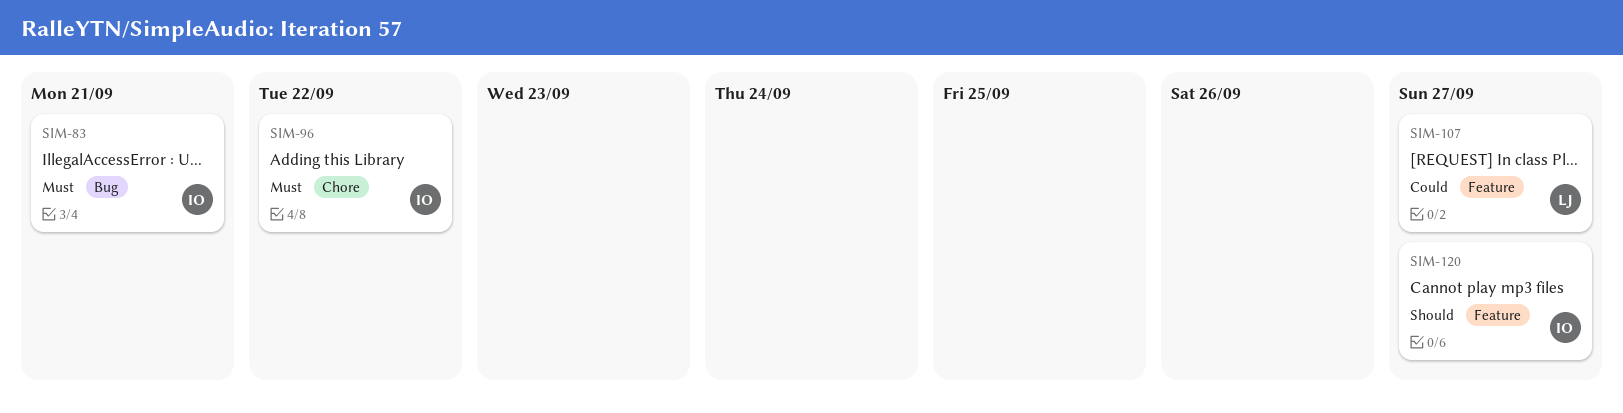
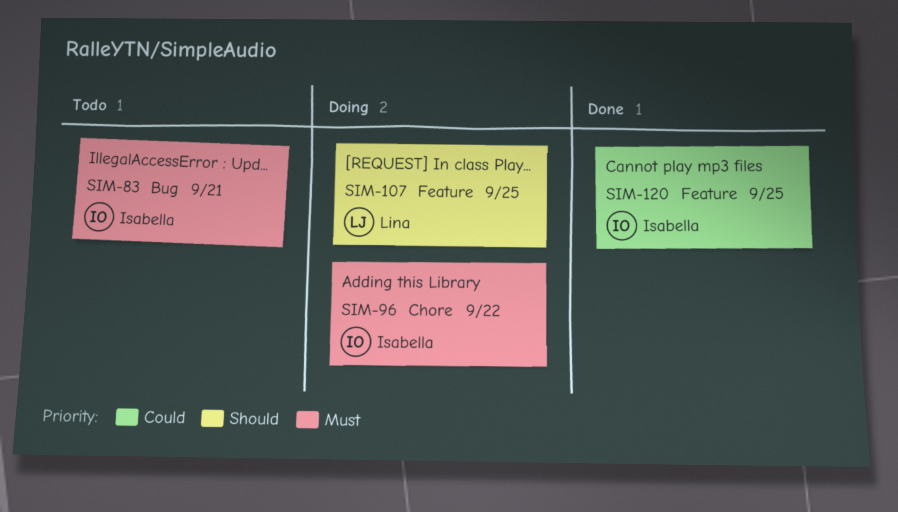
SIM-107, priority: Could -> Should
SIM-107, due: Sep 27 -> Sep 25
SIM-120, priority: Should -> Could
SIM-120, due: Sep 27 -> Sep 25

